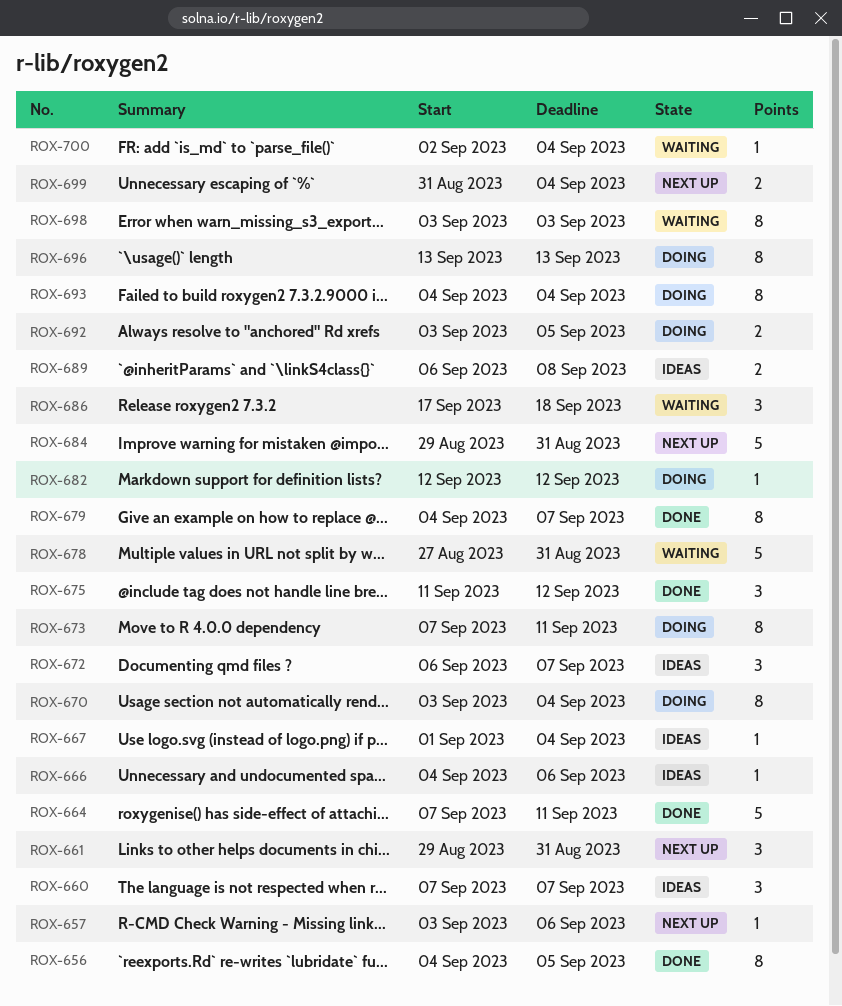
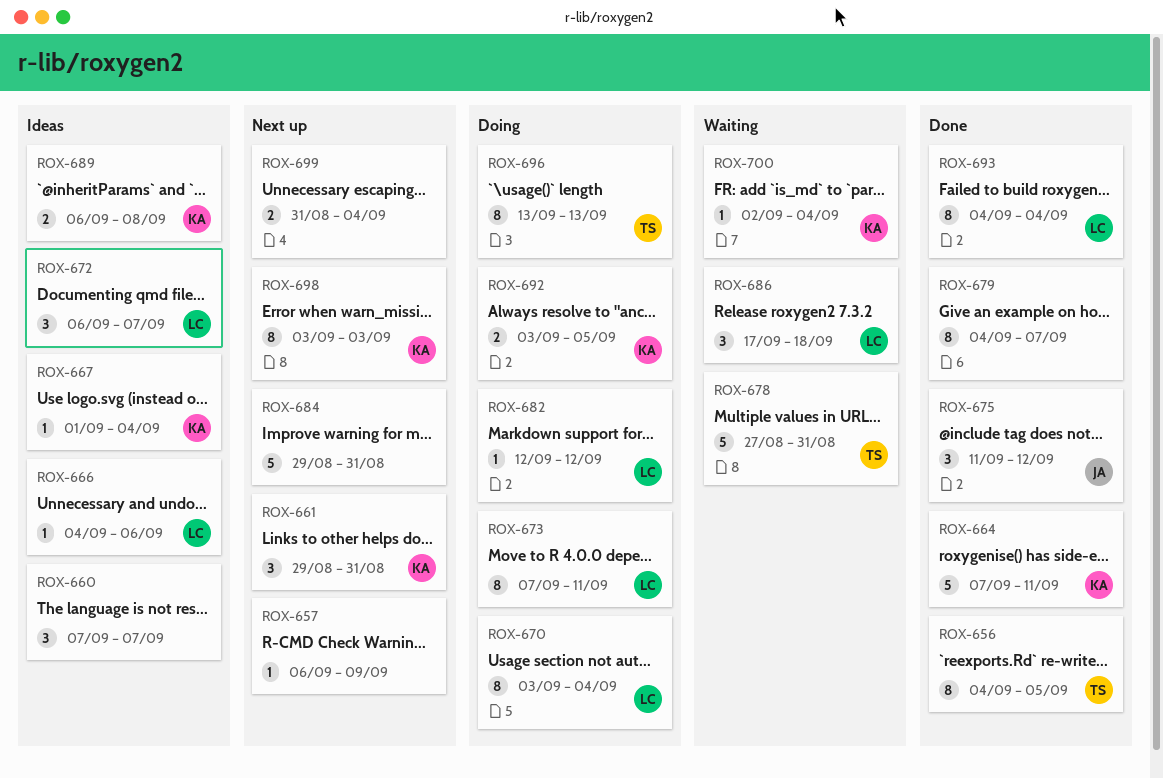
ROX-657, start: Sep 3 -> Sep 6
ROX-657, due: Sep 6 -> Sep 9
ROX-693, status: Doing -> Done
ROX-698, status: Waiting -> Next up

